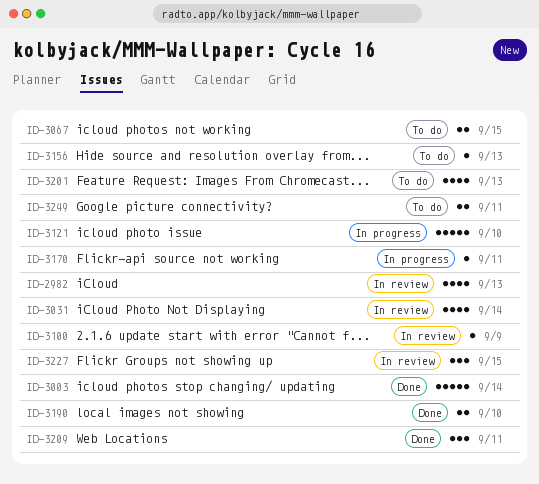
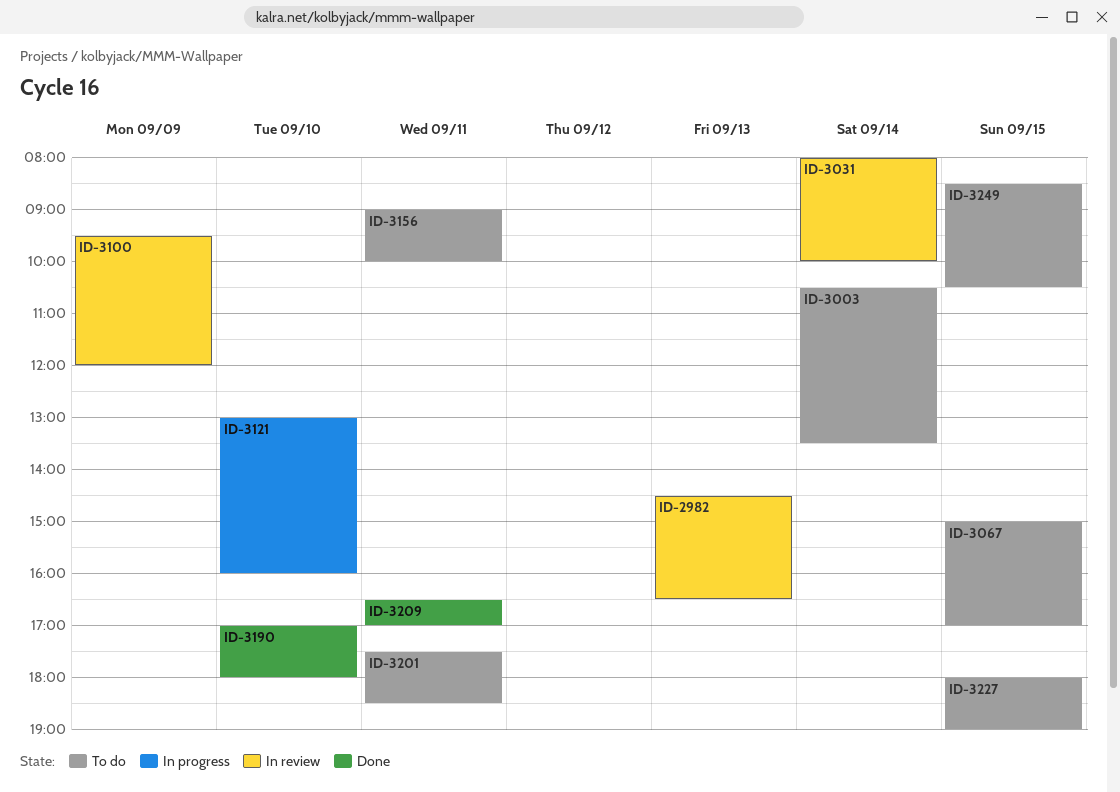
ID-3003, status: Done -> To do
ID-3156, day: Sep 13 -> Sep 11
ID-3170: present -> none
ID-3201, day: Sep 13 -> Sep 11
ID-3227, status: In review -> To do
ID-3249, day: Sep 11 -> Sep 15

